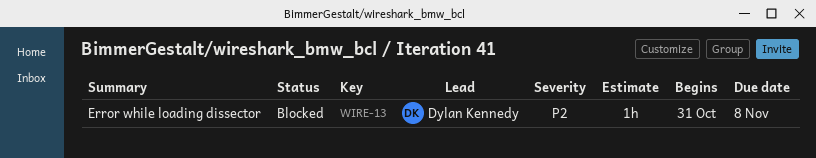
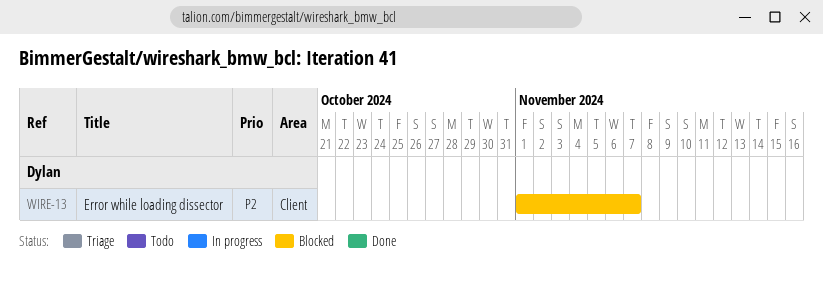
WIRE-13, start: Oct 31 -> Nov 1
WIRE-13, due: Nov 8 -> Nov 7

